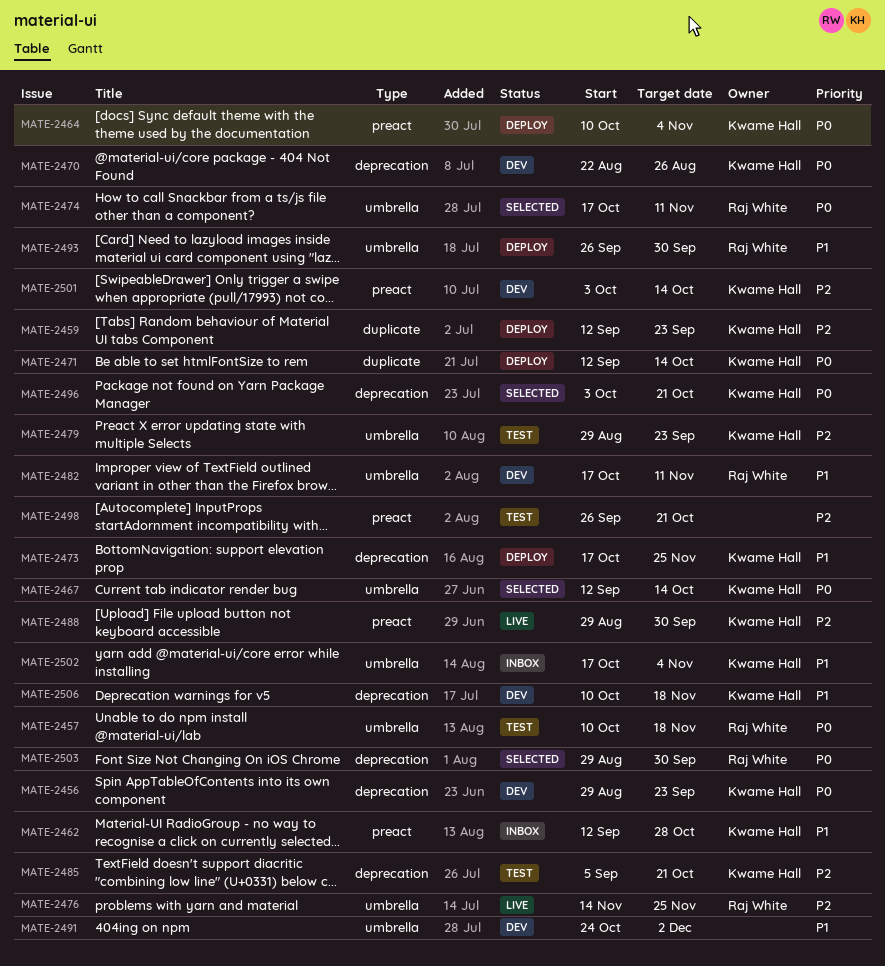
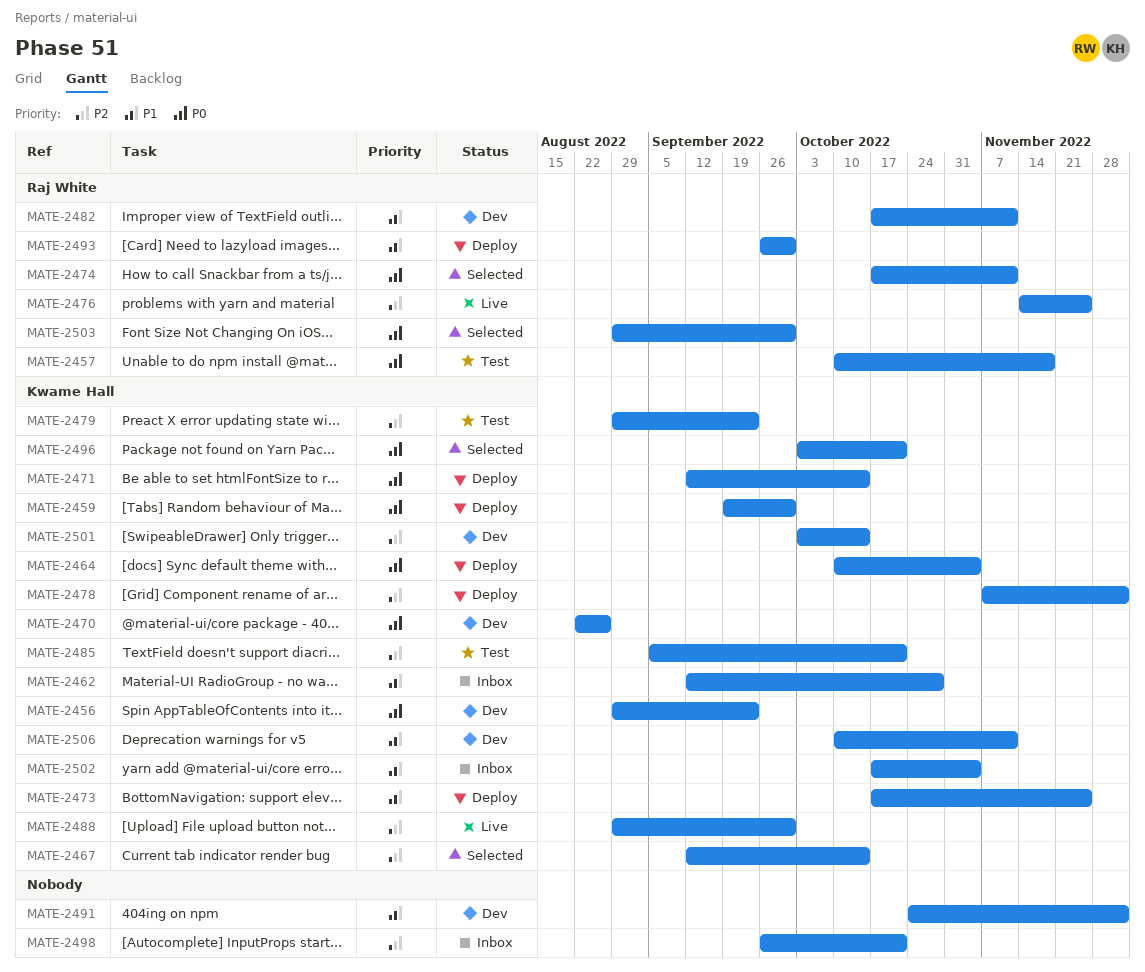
MATE-2459, priority: P2 -> P0
MATE-2459, start: Sep 12 -> Sep 19
MATE-2459, due: Sep 23 -> Sep 30
MATE-2467, priority: P0 -> P2
MATE-2478: none -> present
MATE-2498, status: Test -> Inbox
MATE-2506, due: Nov 18 -> Nov 11

